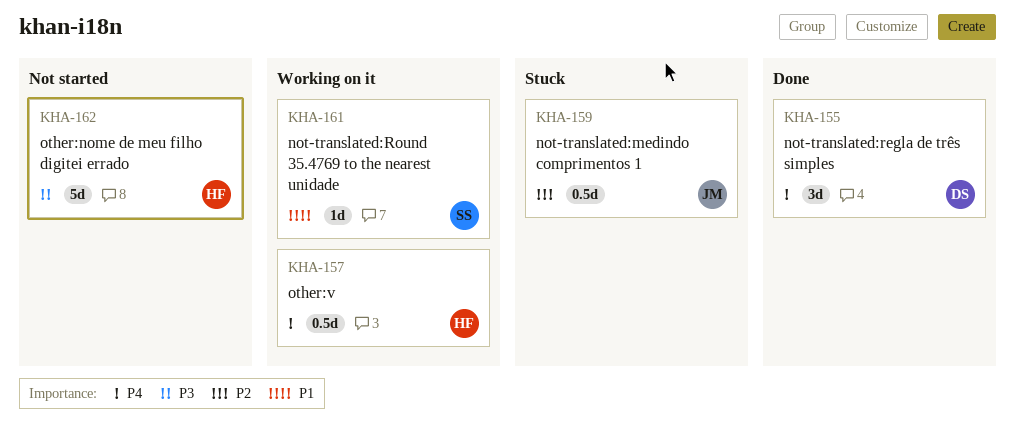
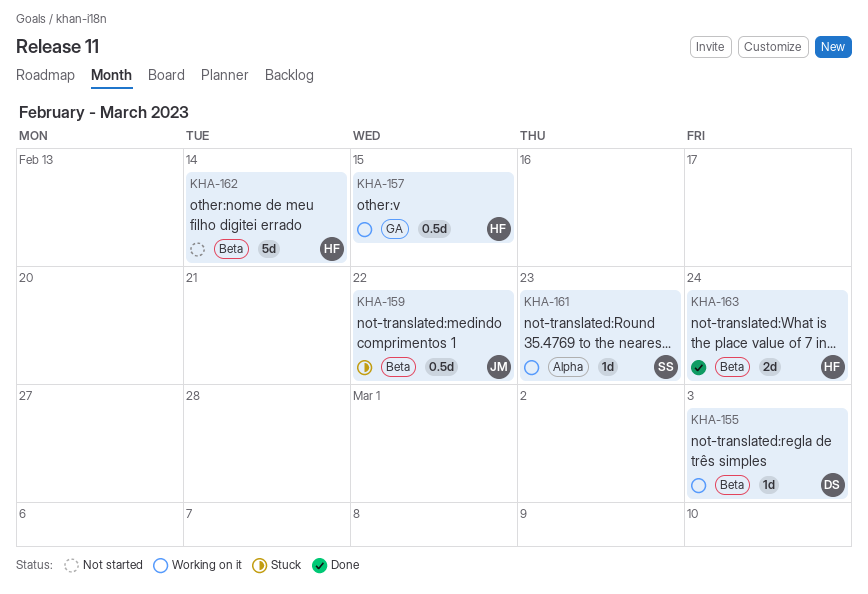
KHA-155, status: Done -> Working on it
KHA-155, estimate: 3d -> 1d
KHA-163: none -> present

